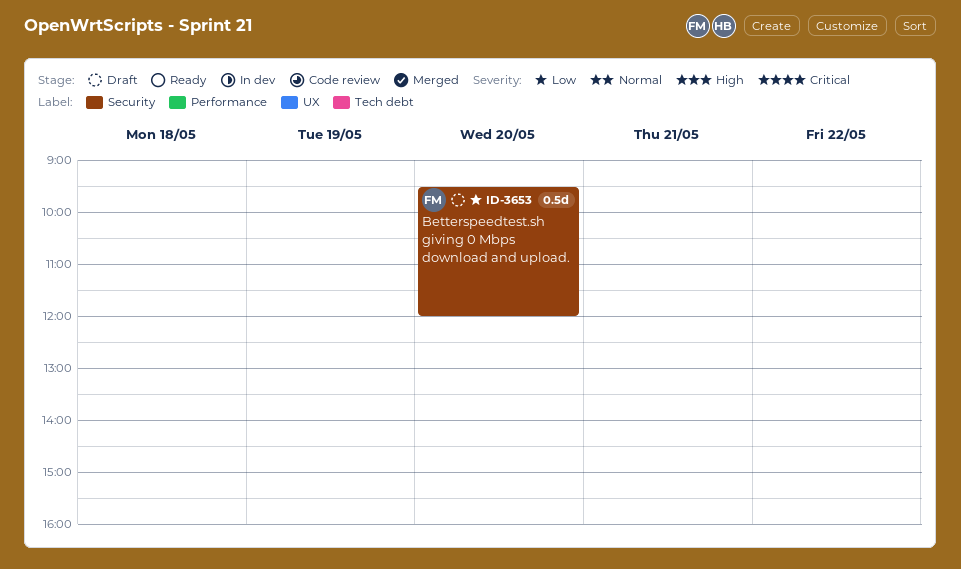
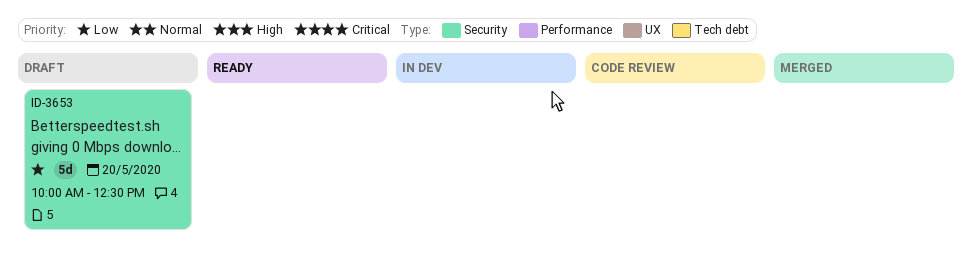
ID-3653, estimate: 0.5d -> 5d
ID-3653, begins: 09:30 -> 10:00
ID-3653, ends: 12:00 -> 12:30

